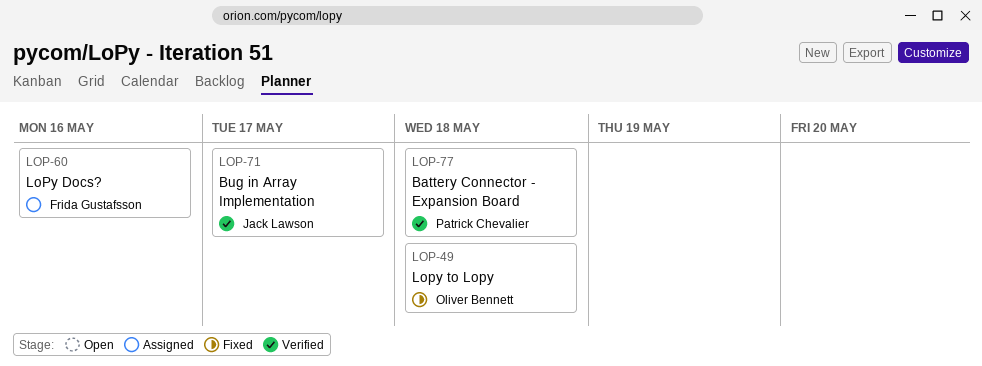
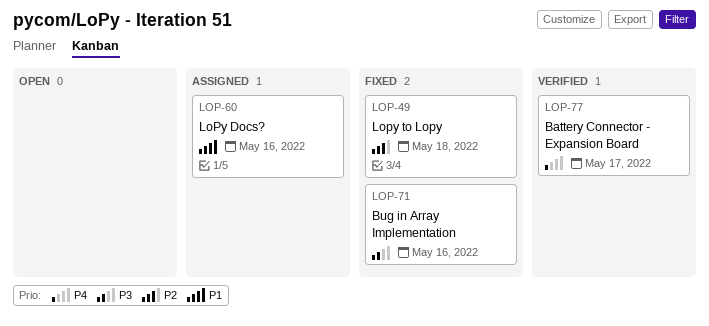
LOP-71, status: Verified -> Fixed
LOP-71, due: May 17 -> May 16
LOP-77, due: May 18 -> May 17

